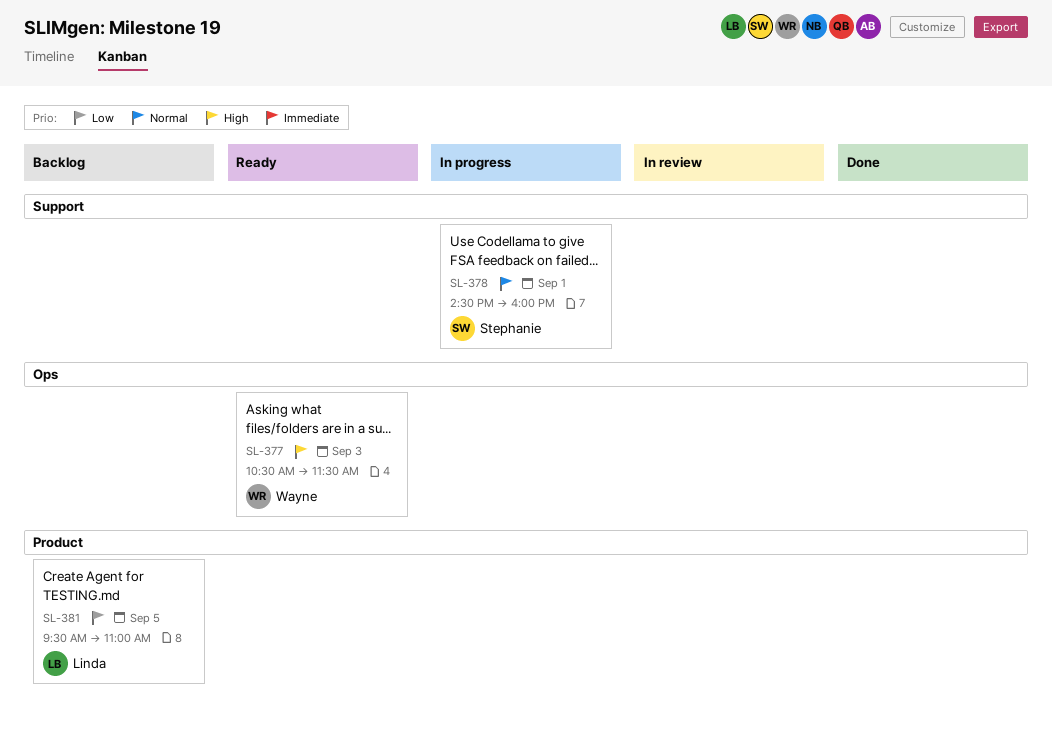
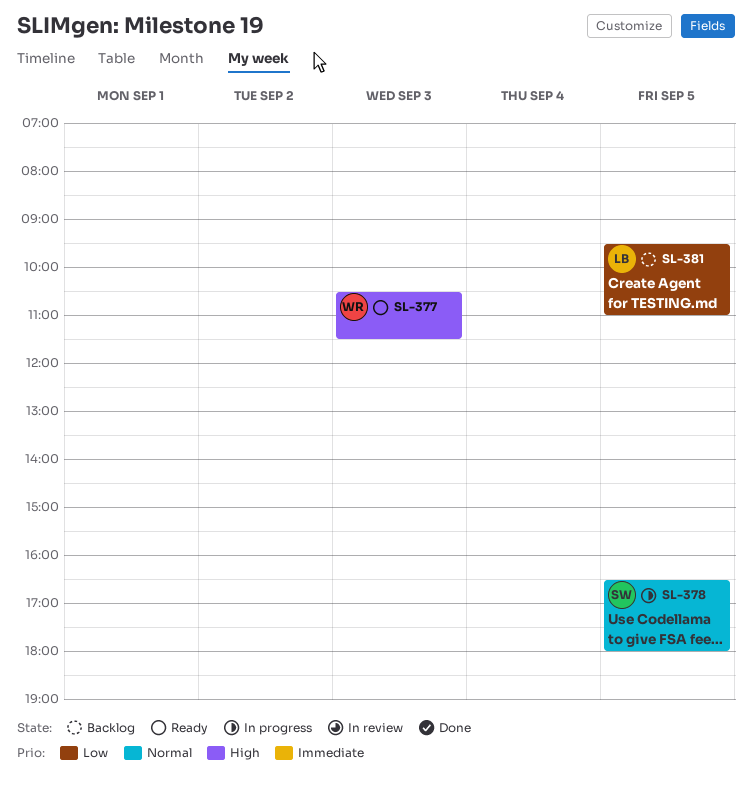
SL-378, day: Sep 1 -> Sep 5
SL-378, begins: 14:30 -> 16:30
SL-378, ends: 16:00 -> 18:00

